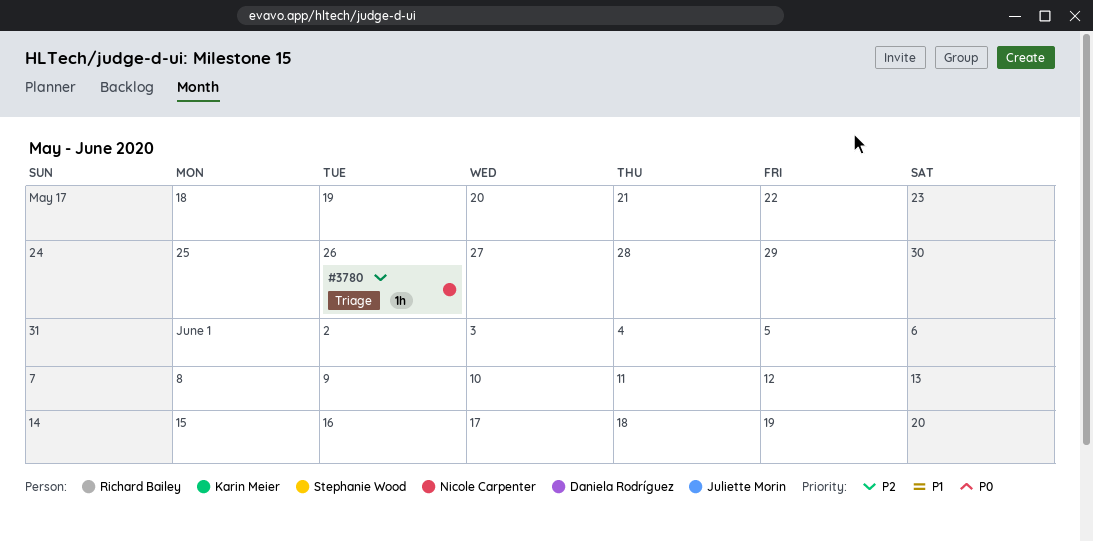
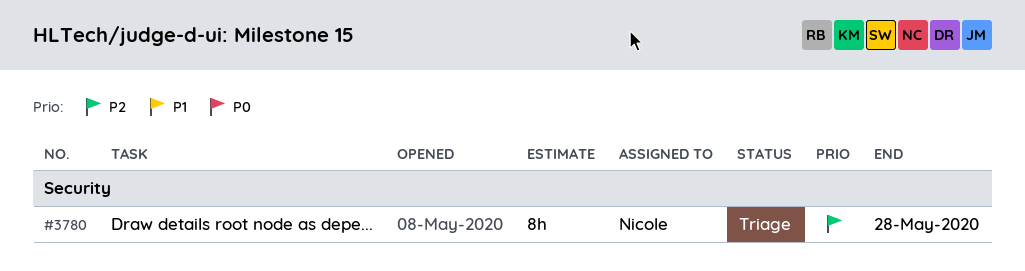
#3780, estimate: 1h -> 8h
#3780, due: May 26 -> May 28

